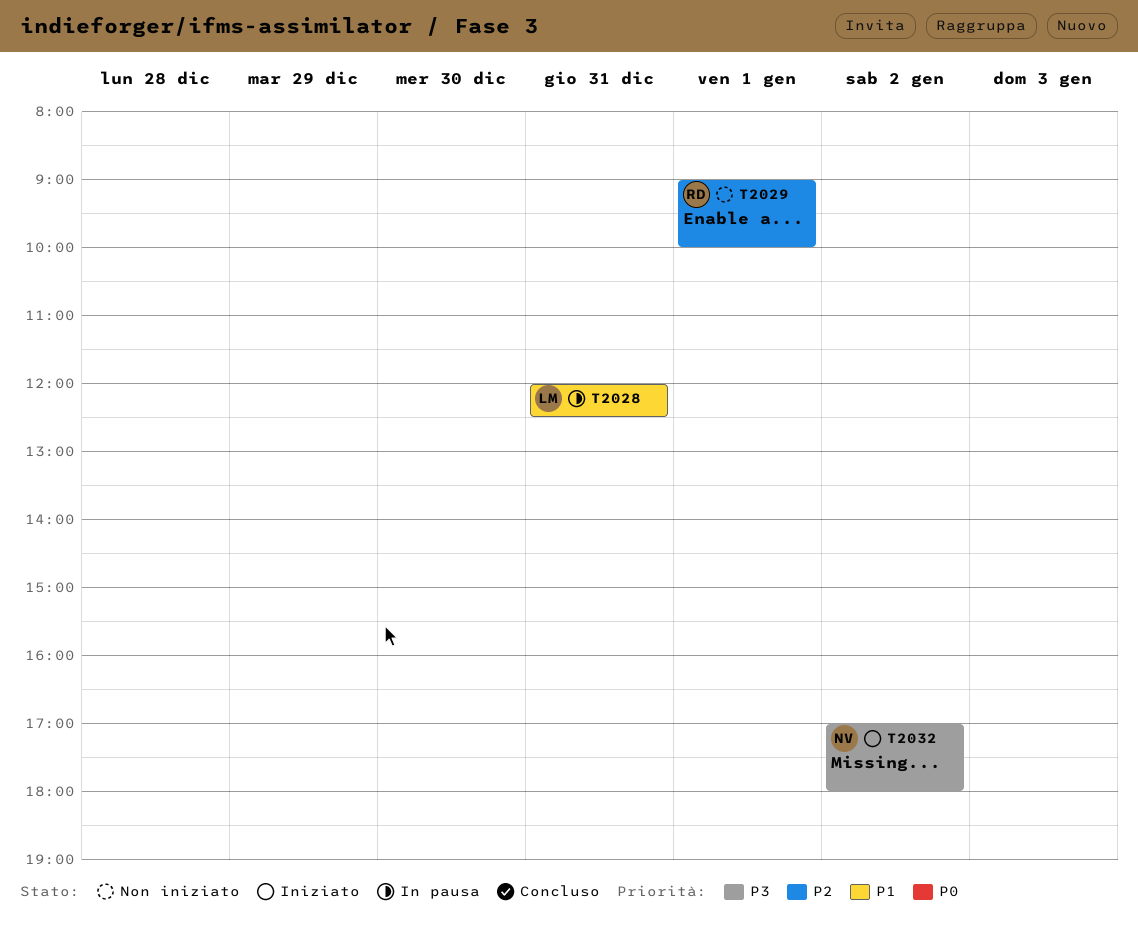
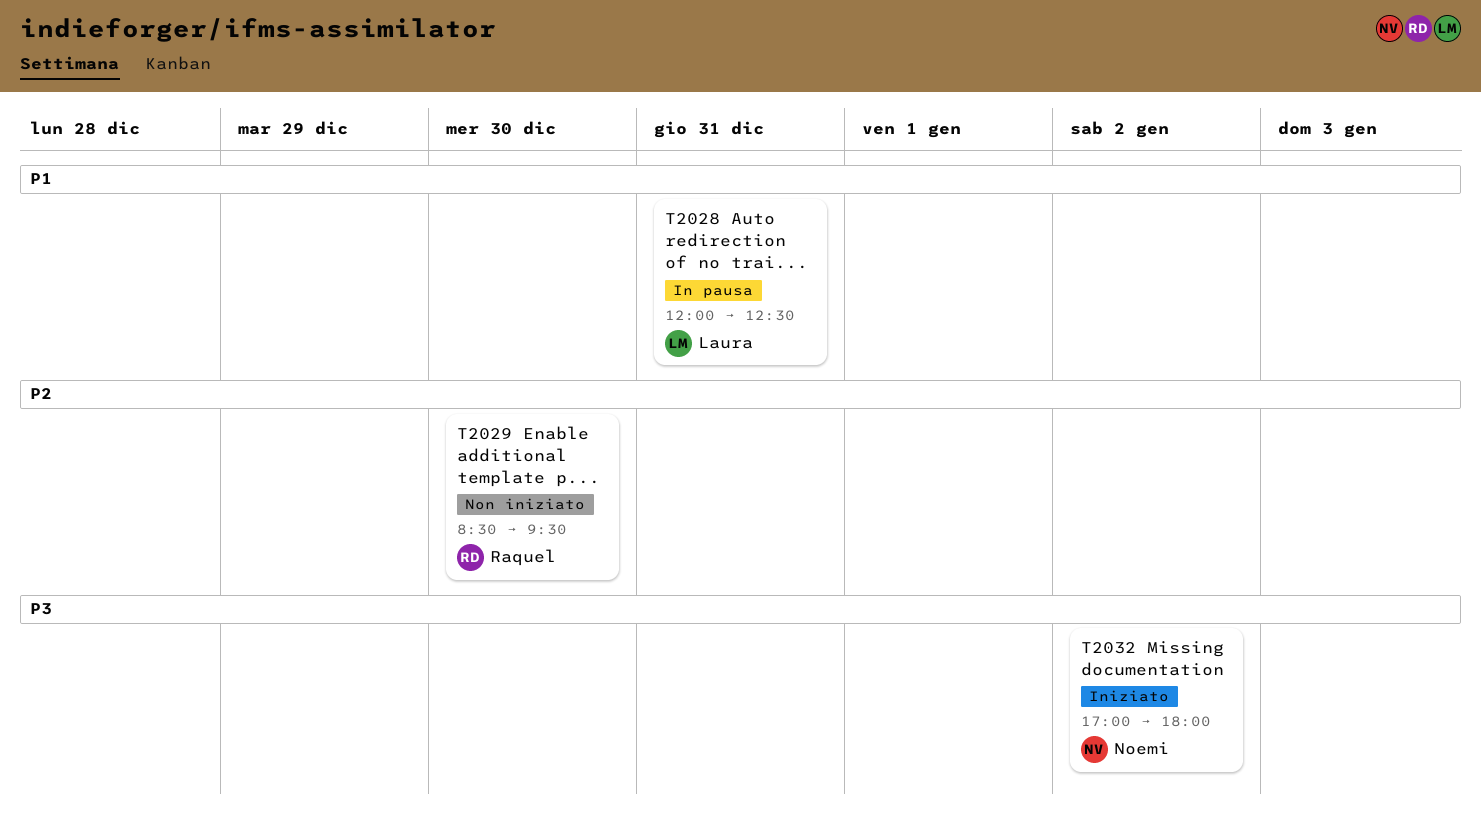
T2029, day: Jan 1 -> Dec 30
T2029, begins: 09:00 -> 08:30
T2029, ends: 10:00 -> 09:30

